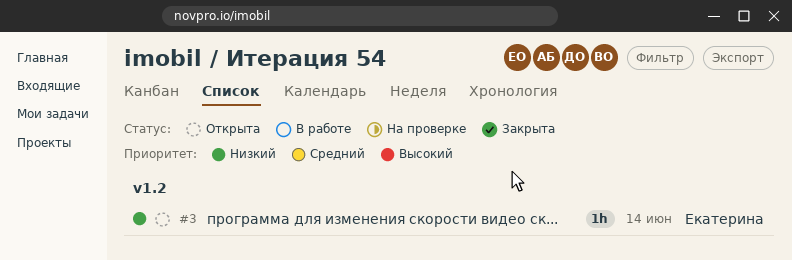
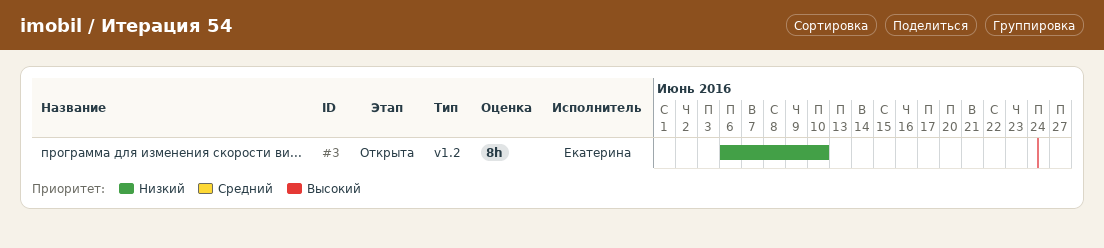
#3, estimate: 1h -> 8h
#3, due: Jun 14 -> Jun 10

